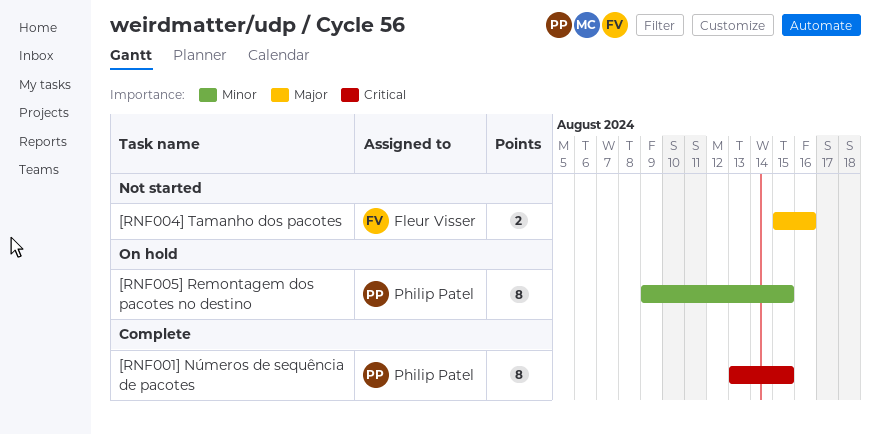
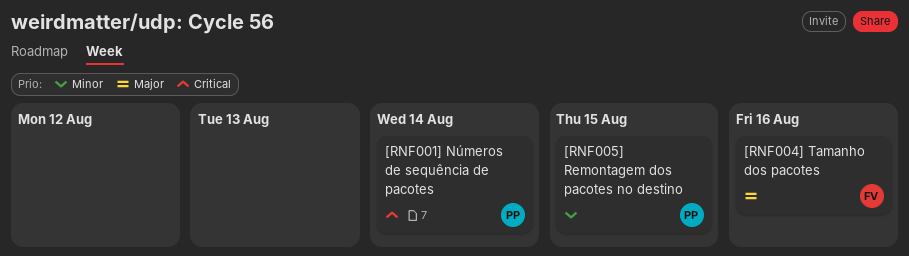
[RNF001] Números de sequência de pacotes, due: Aug 15 -> Aug 14

